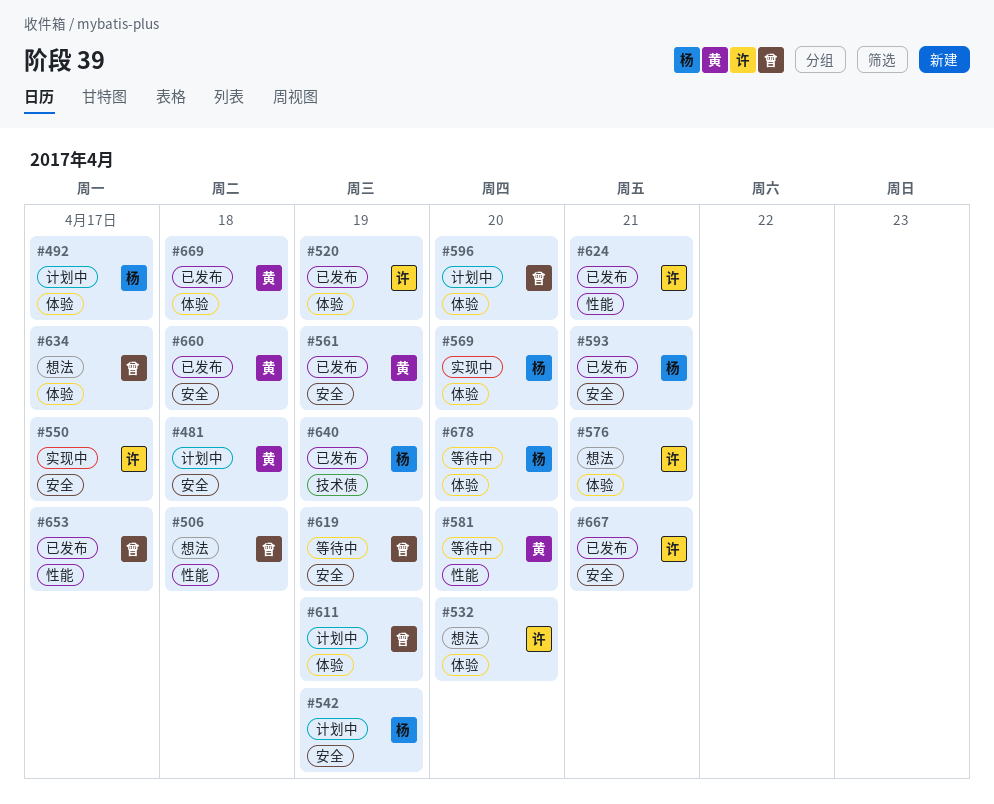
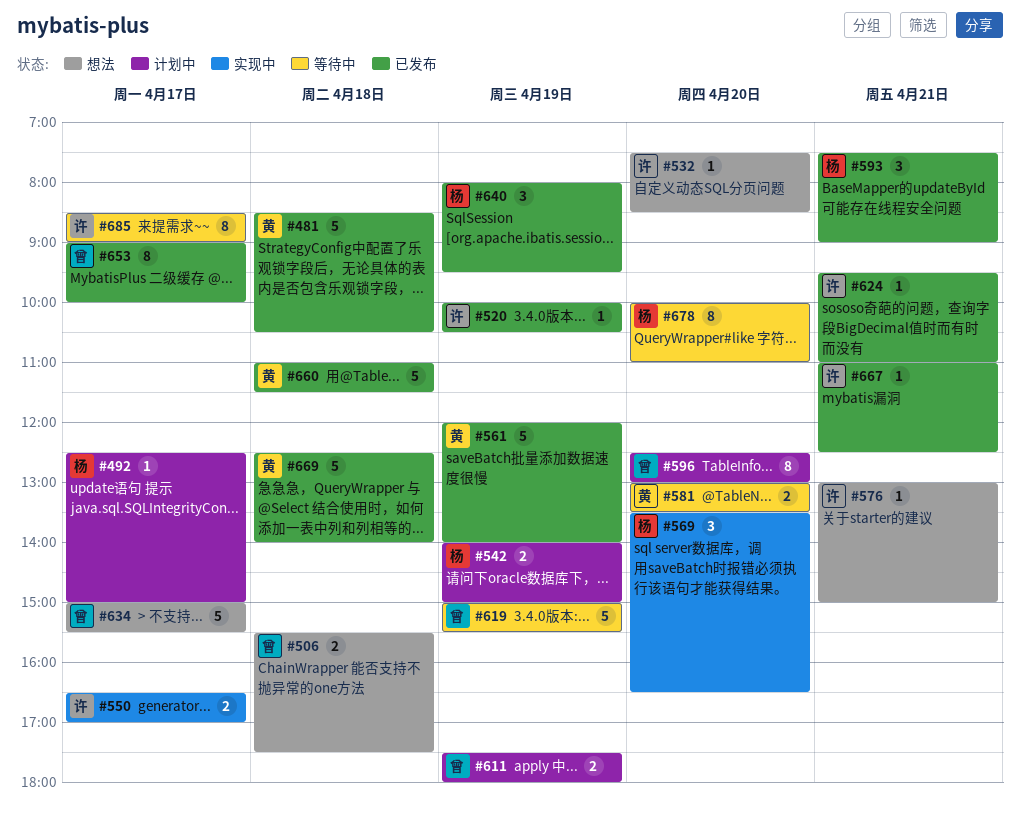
#481, status: 计划中 -> 已发布
#685: none -> present

